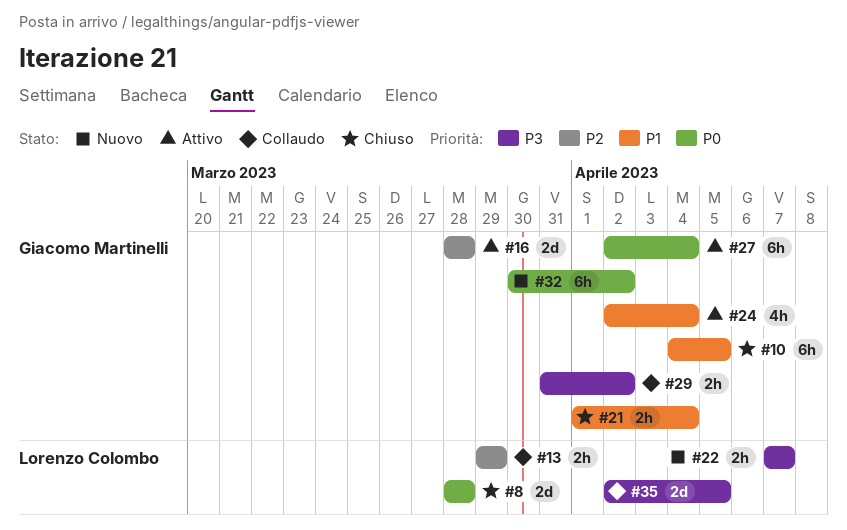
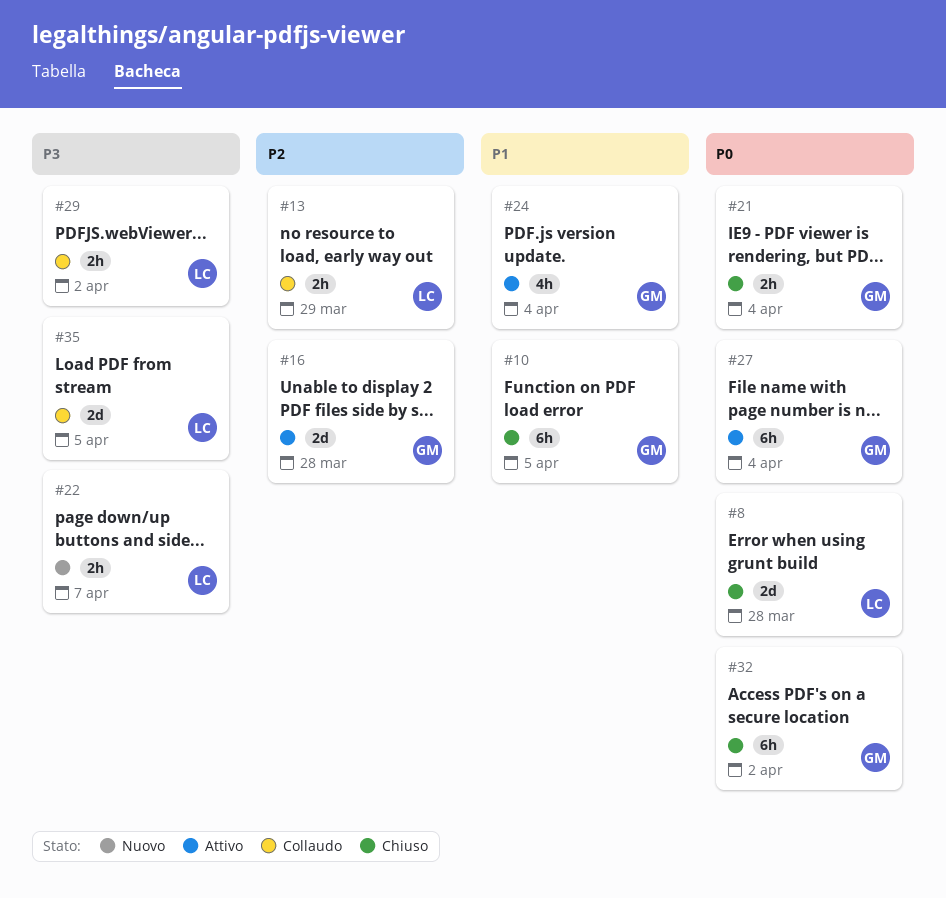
#21, priority: P1 -> P0
#29, owner: Giacomo Martinelli -> Lorenzo Colombo
#32, status: Nuovo -> Chiuso

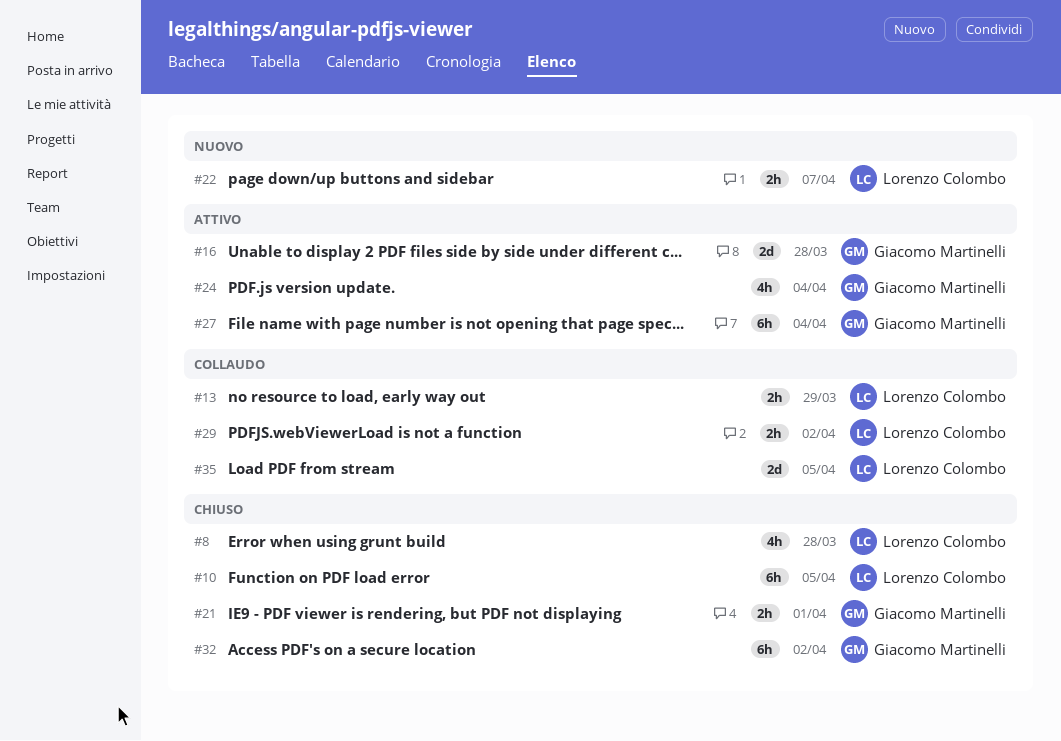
#8, estimate: 2d -> 4h
#10, owner: Giacomo Martinelli -> Lorenzo Colombo
#21, due: Apr 4 -> Apr 1

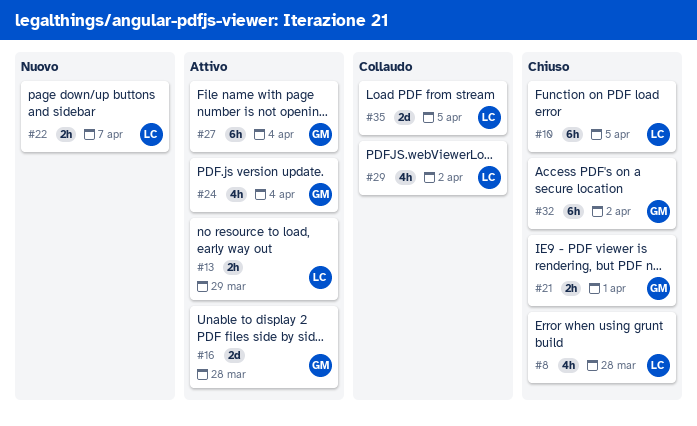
#13, status: Collaudo -> Attivo
#29, estimate: 2h -> 4h

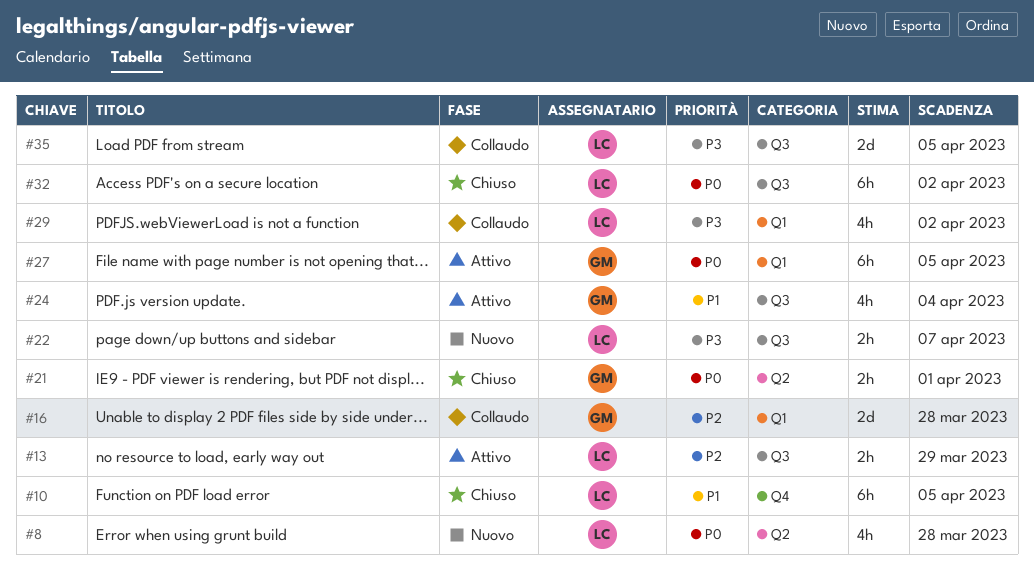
#8, status: Chiuso -> Nuovo
#16, status: Attivo -> Collaudo
#27, due: Apr 4 -> Apr 5
#32, owner: GM -> LC

